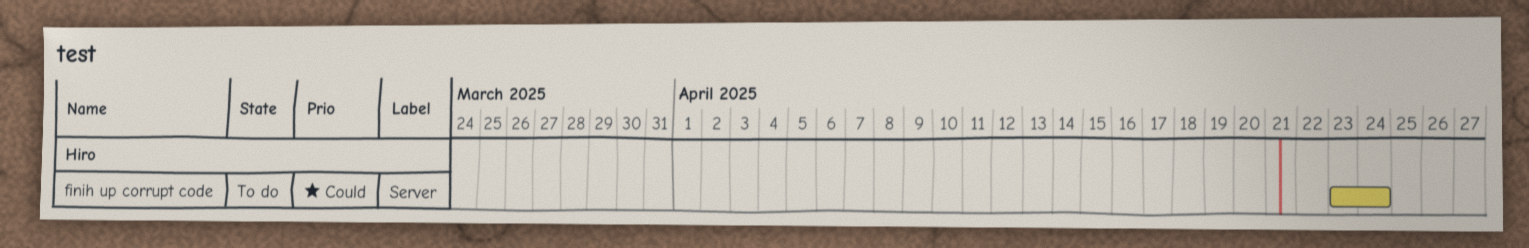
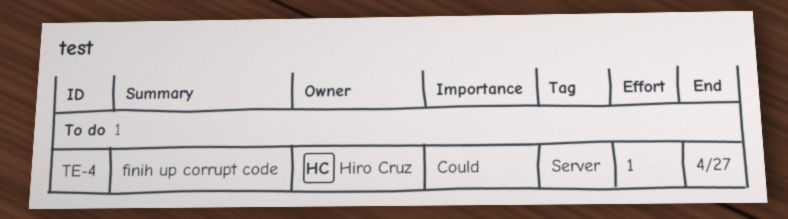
finih up corrupt code, due: Apr 24 -> Apr 27

